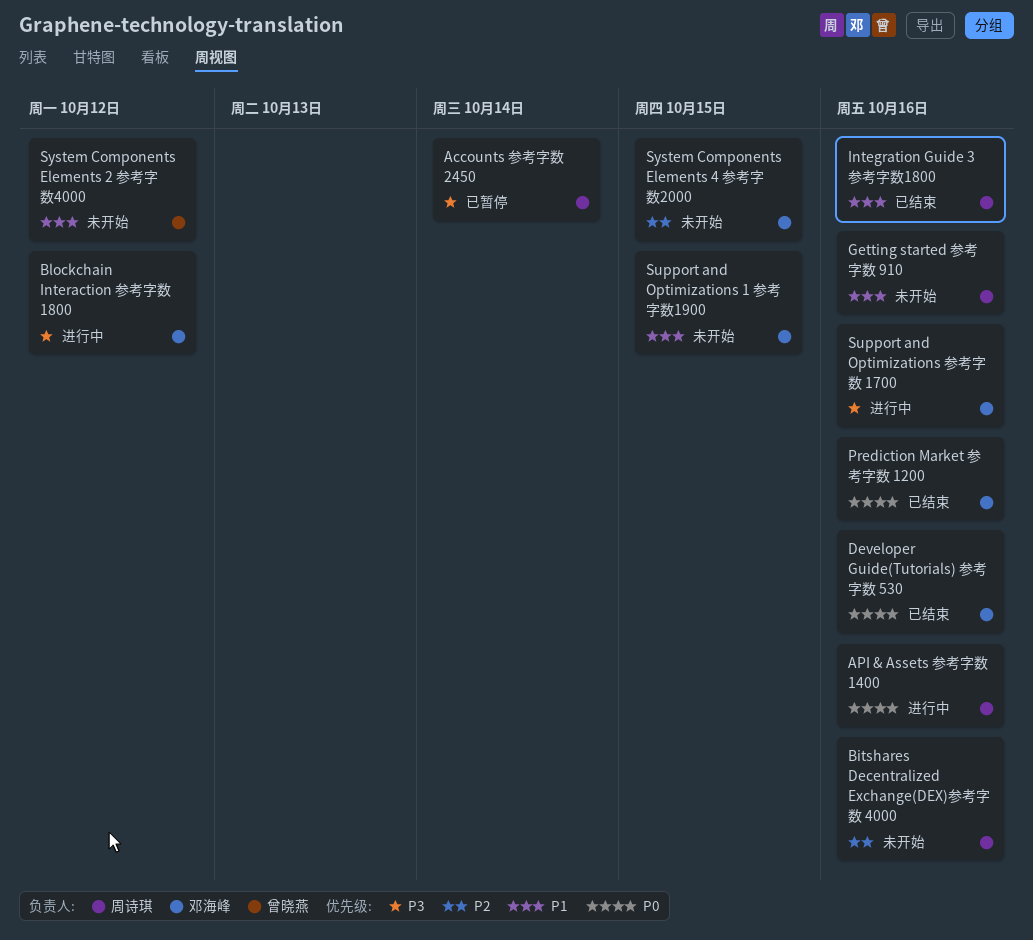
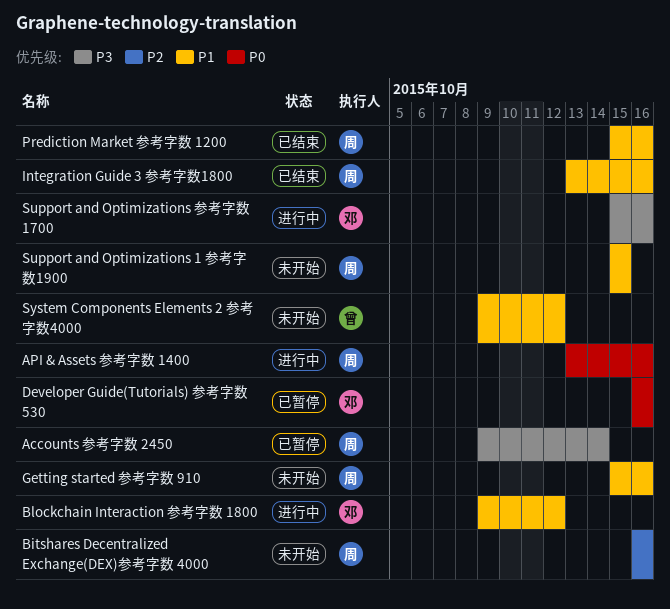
Blockchain Interaction 参考字数 1800, priority: P3 -> P1
Developer Guide(Tutorials) 参考字数 530, status: 已结束 -> 已暂停
Prediction Market 参考字数 1200, owner: 邓海峰 -> 周诗琪
Prediction Market 参考字数 1200, priority: P0 -> P1
Support and Optimizations 1 参考字数1900, owner: 邓海峰 -> 周诗琪
System Components Elements 4 参考字数2000: present -> none

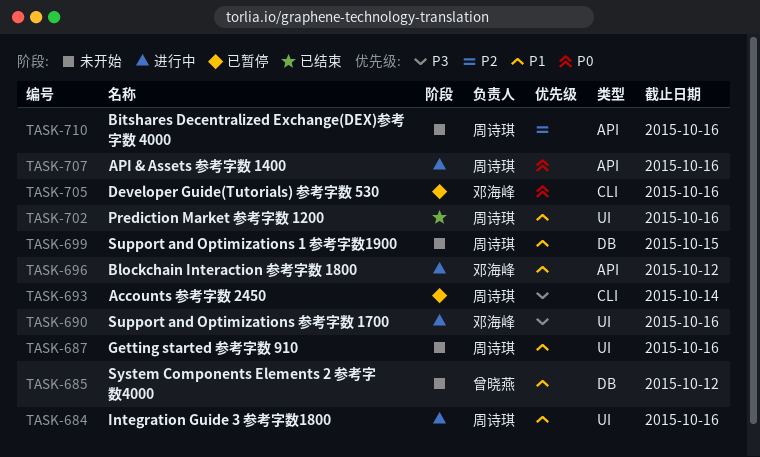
Integration Guide 3 参考字数1800, status: 已结束 -> 进行中

